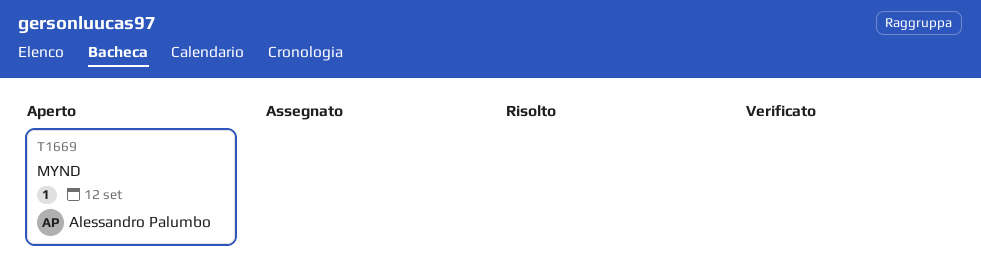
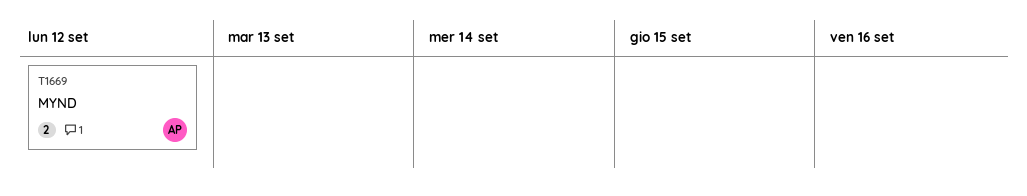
T1669, estimate: 1 -> 2

